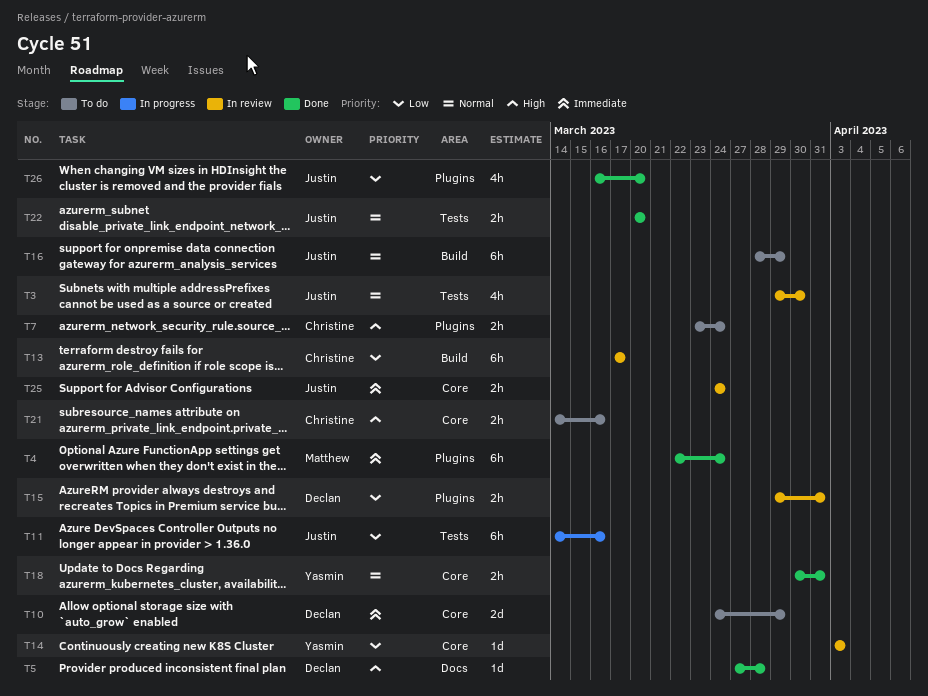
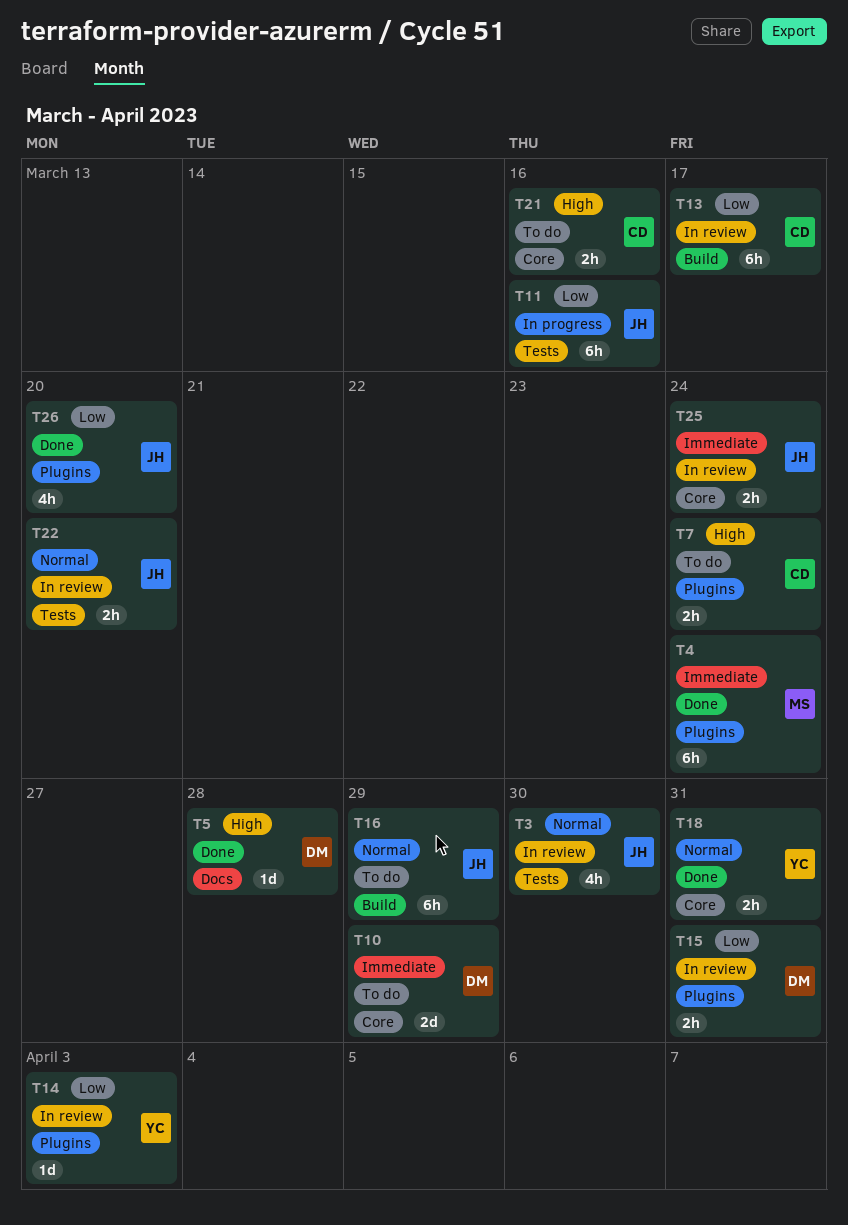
T14, label: Core -> Plugins
T22, status: Done -> In review

